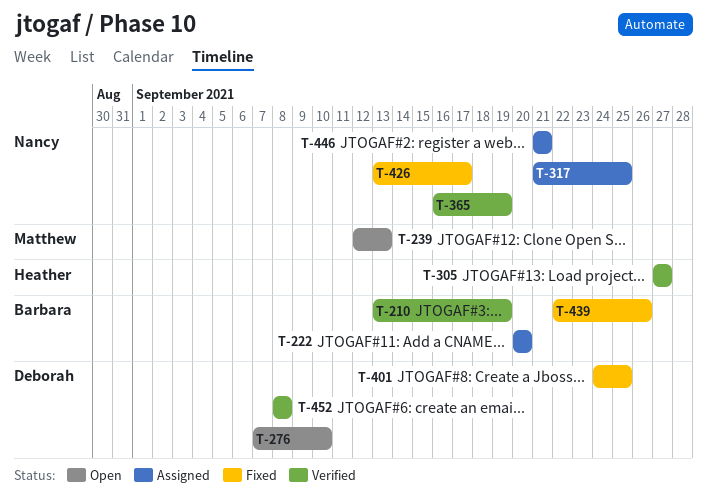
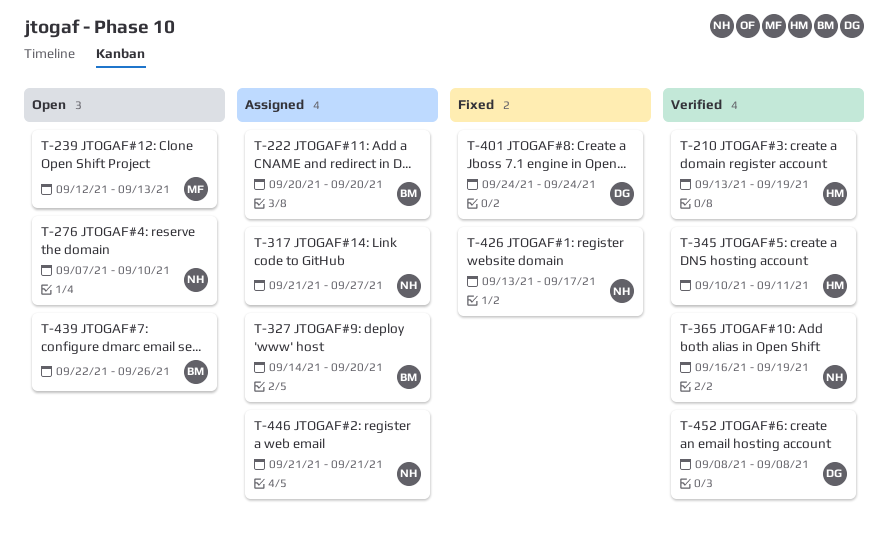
T-210, owner: Barbara -> Heather
T-276, owner: Deborah -> Nancy
T-305: present -> none
T-317, due: Sep 25 -> Sep 27
T-327: none -> present
T-345: none -> present
T-401, due: Sep 25 -> Sep 24
T-439, status: Fixed -> Open

